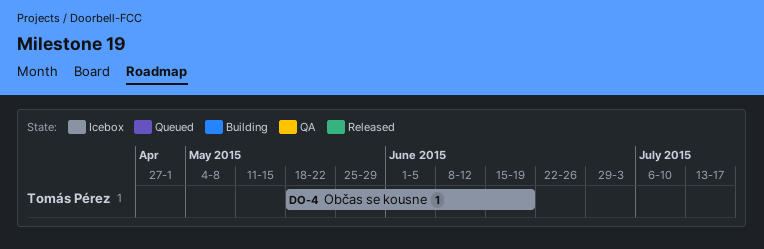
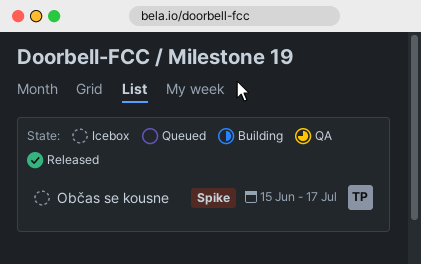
Občas se kousne, start: May 18 -> Jun 15
Občas se kousne, due: Jun 19 -> Jul 17

